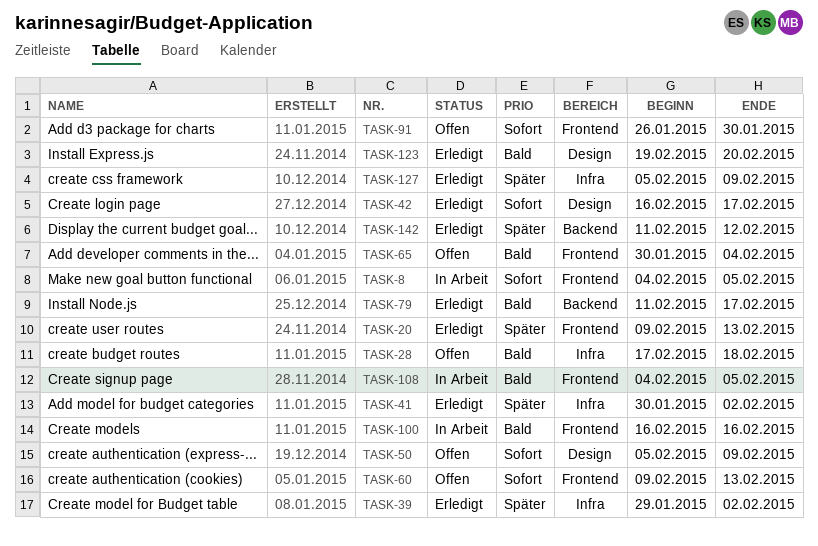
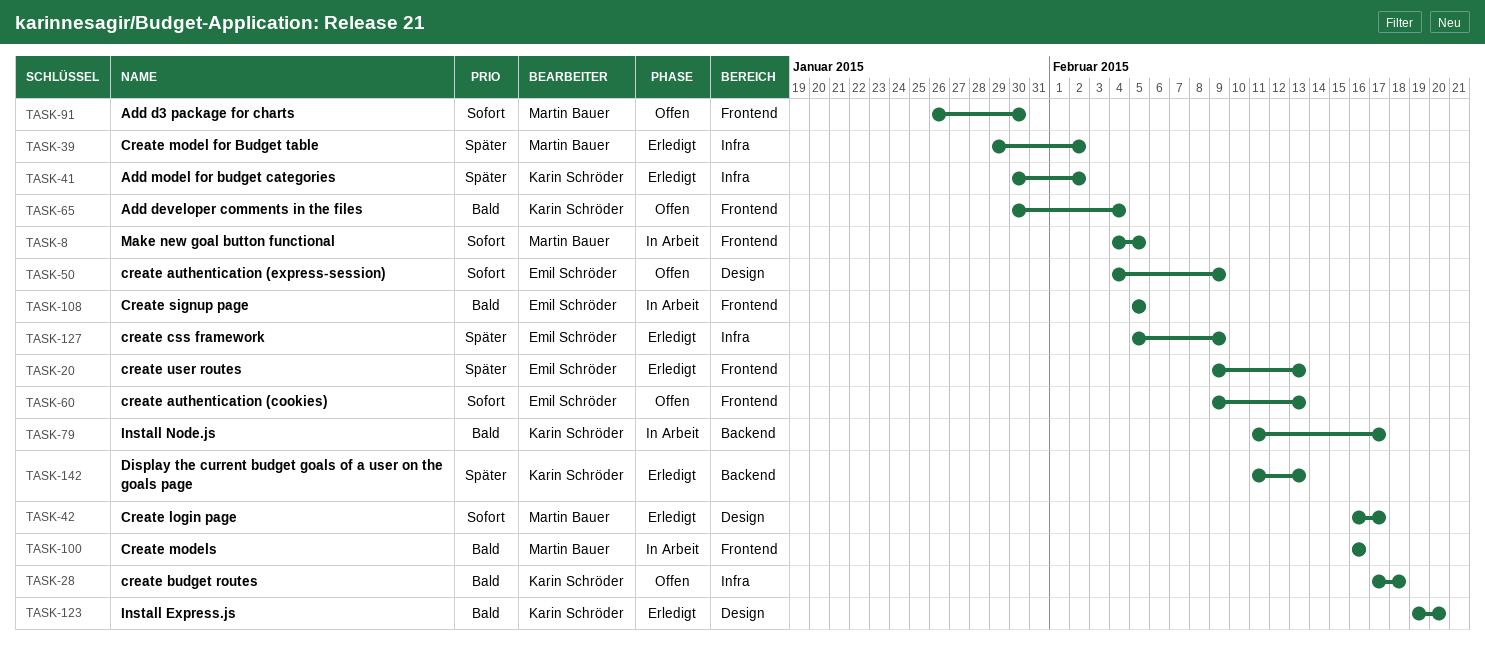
TASK-50, start: Feb 5 -> Feb 4
TASK-79, status: Erledigt -> In Arbeit
TASK-108, start: Feb 4 -> Feb 5
TASK-142, due: Feb 12 -> Feb 13

